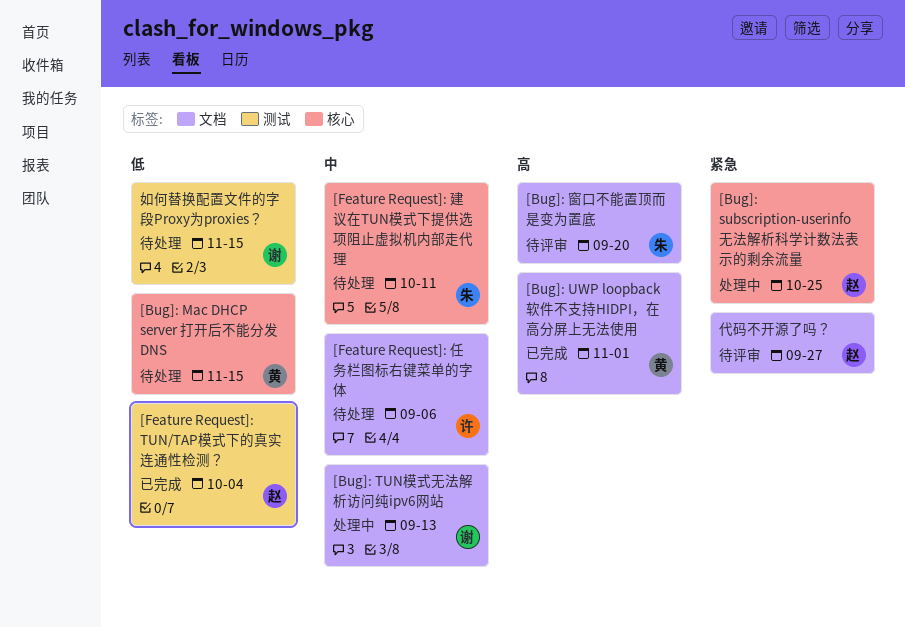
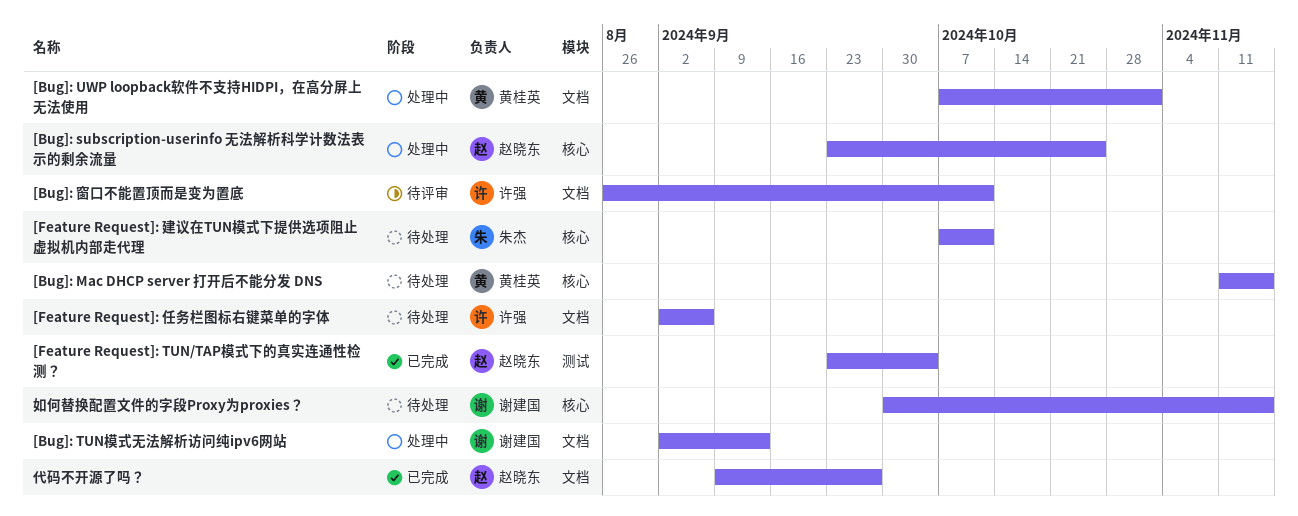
[Bug]: UWP loopback软件不支持HIDPI，在高分屏上无法使用, status: 已完成 -> 处理中
[Bug]: 窗口不能置顶而是变为置底, owner: 朱杰 -> 许强
[Bug]: 窗口不能置顶而是变为置底, due: Sep 20 -> Oct 11
代码不开源了吗？, status: 待评审 -> 已完成
如何替换配置文件的字段Proxy为proxies？, label: 测试 -> 核心

